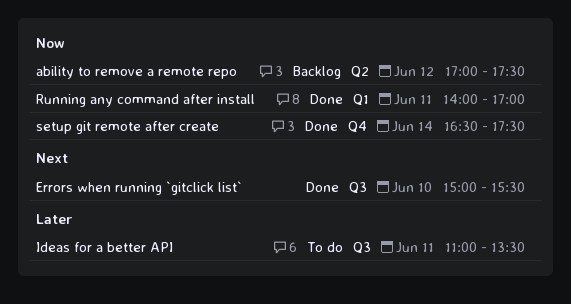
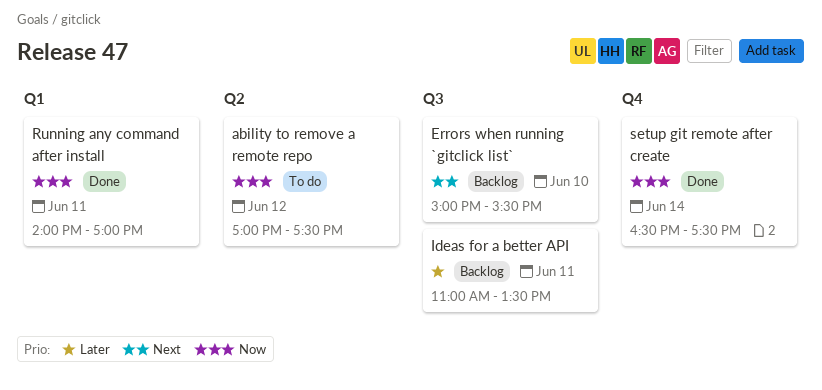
ability to remove a remote repo, status: Backlog -> To do
Errors when running `gitclick list`, status: Done -> Backlog
Ideas for a better API, status: To do -> Backlog

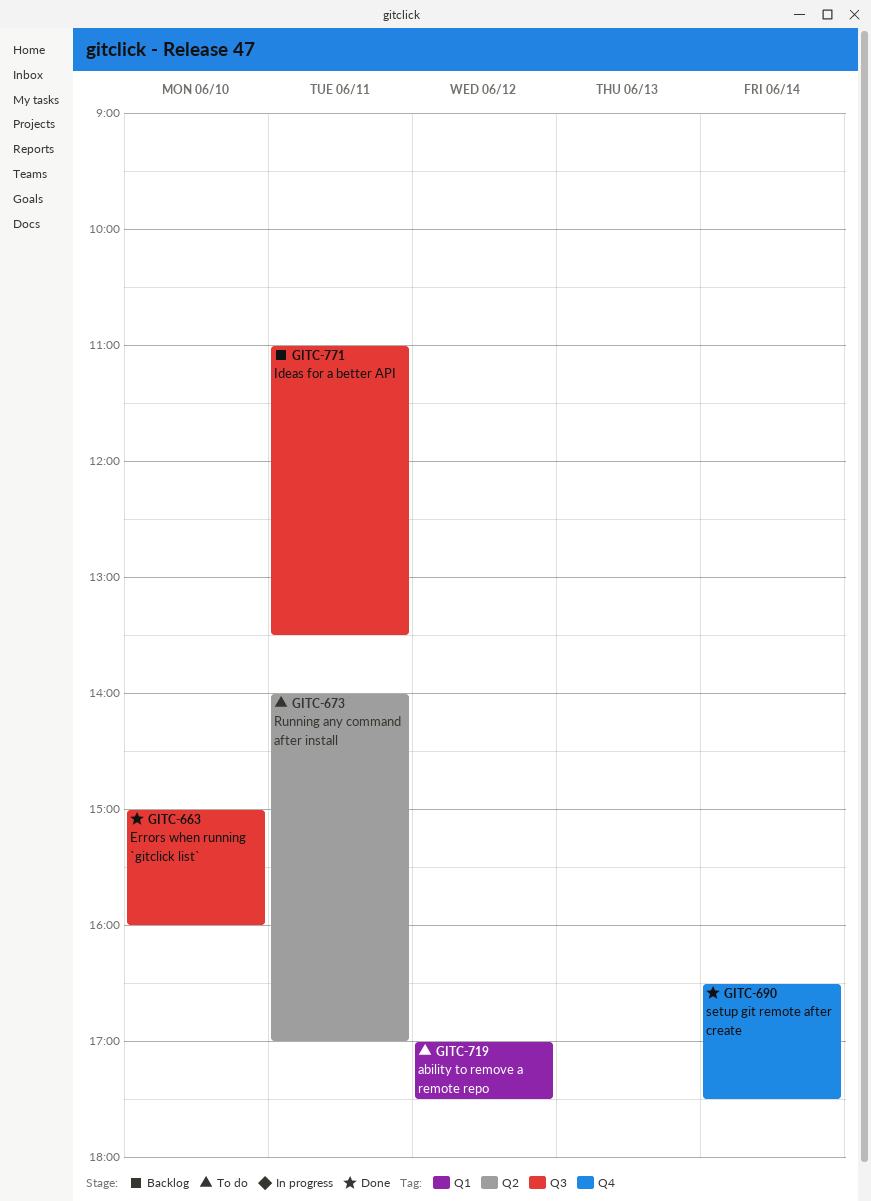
ability to remove a remote repo, label: Q2 -> Q1
Errors when running `gitclick list`, status: Backlog -> Done
Errors when running `gitclick list`, ends: 15:30 -> 16:00
Running any command after install, status: Done -> To do
Running any command after install, label: Q1 -> Q2

